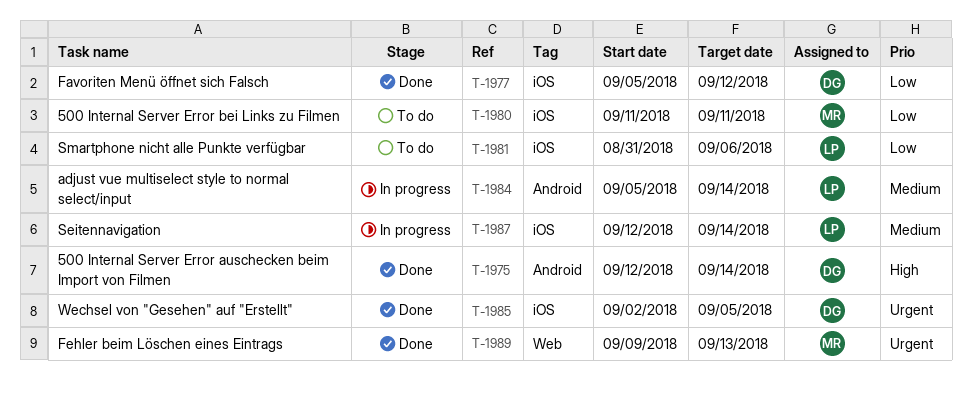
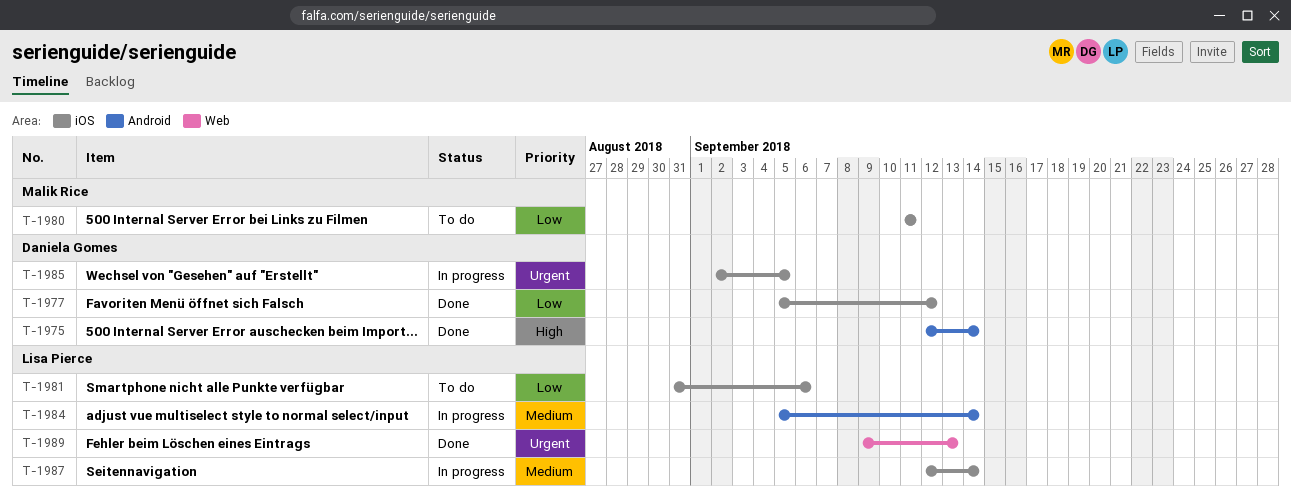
T-1985, status: Done -> In progress
T-1989, owner: Malik Rice -> Lisa Pierce

